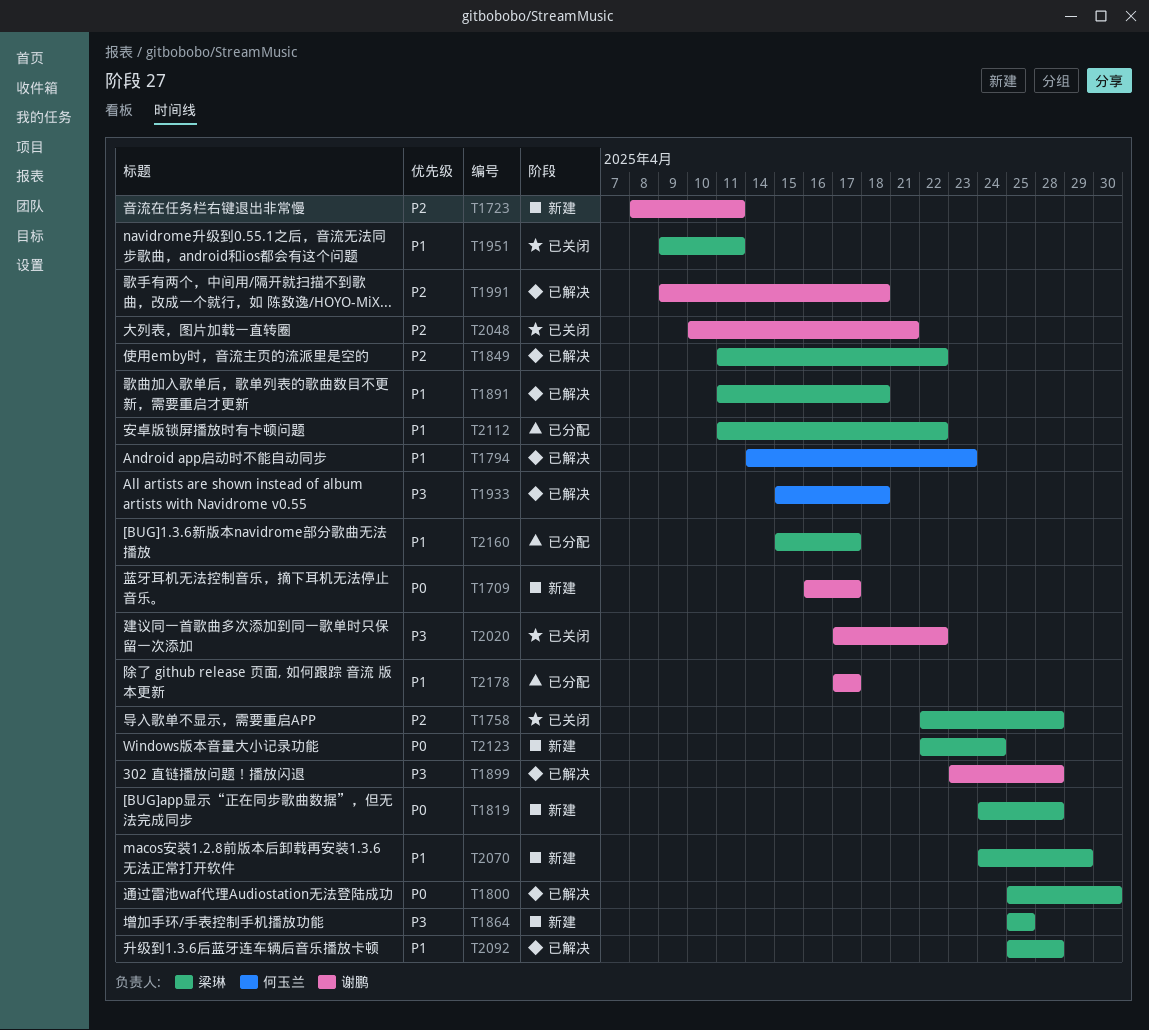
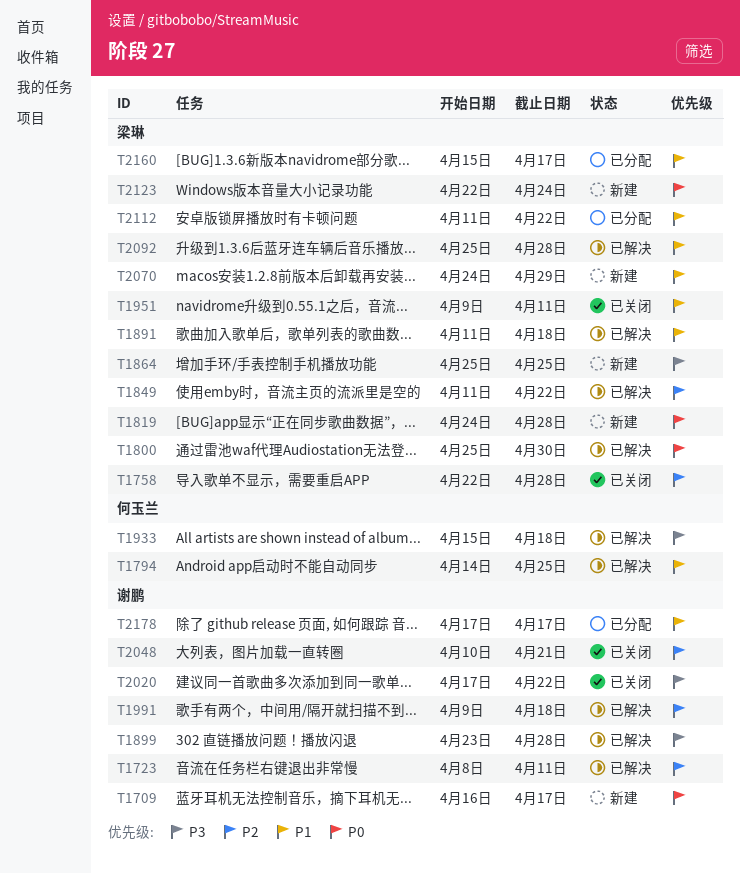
T1723, status: 新建 -> 已解决
T1794, due: Apr 23 -> Apr 25

